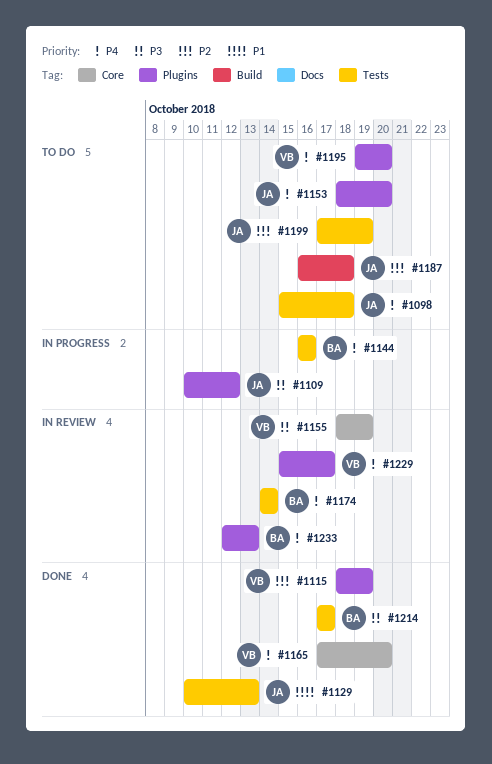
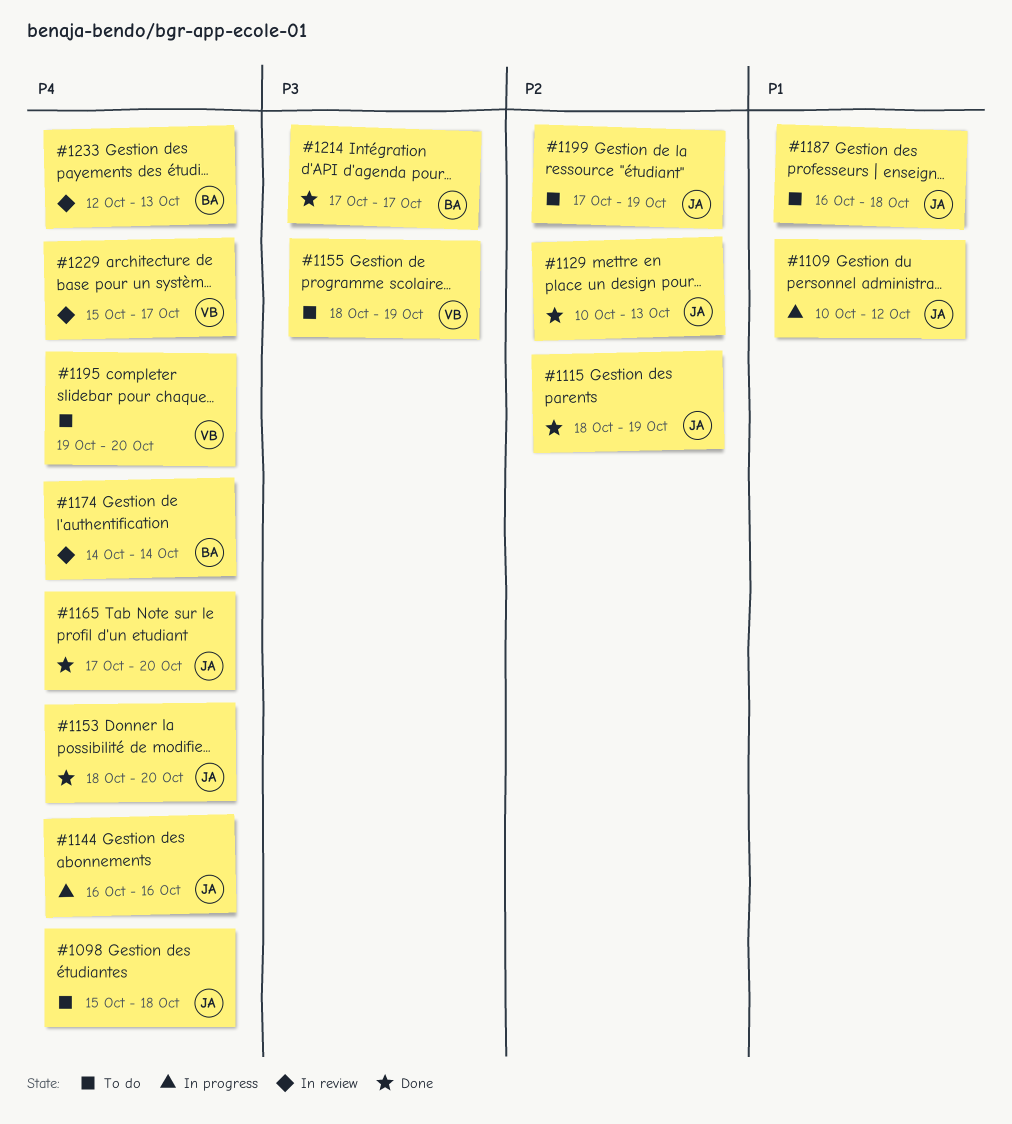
#1109, priority: P3 -> P1
#1115, owner: VB -> JA
#1129, priority: P1 -> P2
#1144, owner: BA -> JA
#1153, status: To do -> Done
#1155, status: In review -> To do
#1165, owner: VB -> JA
#1187, priority: P2 -> P1

